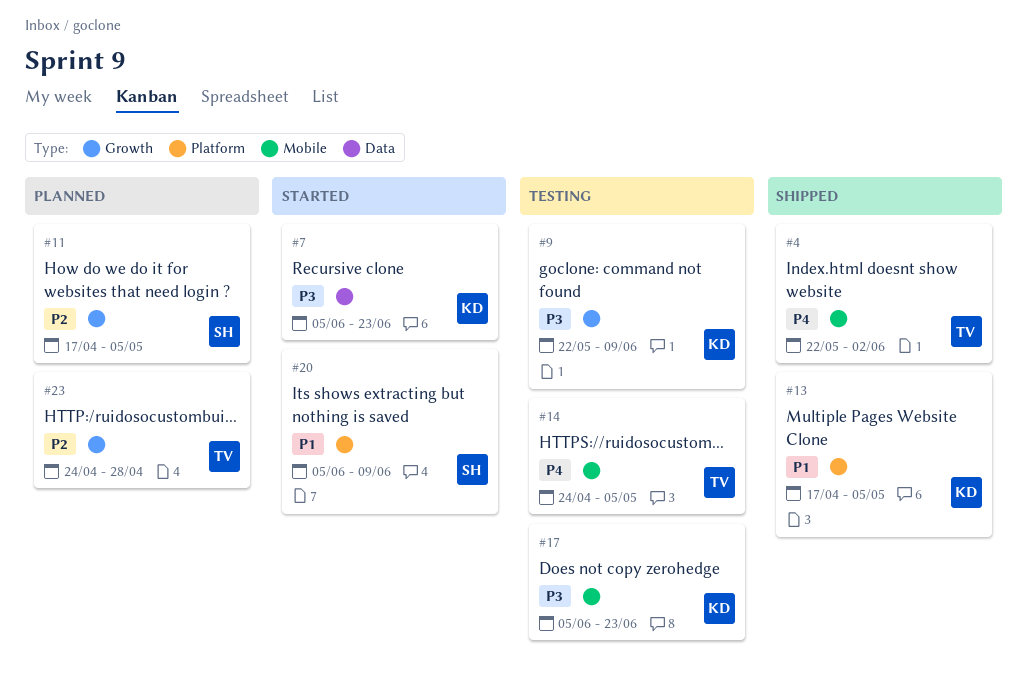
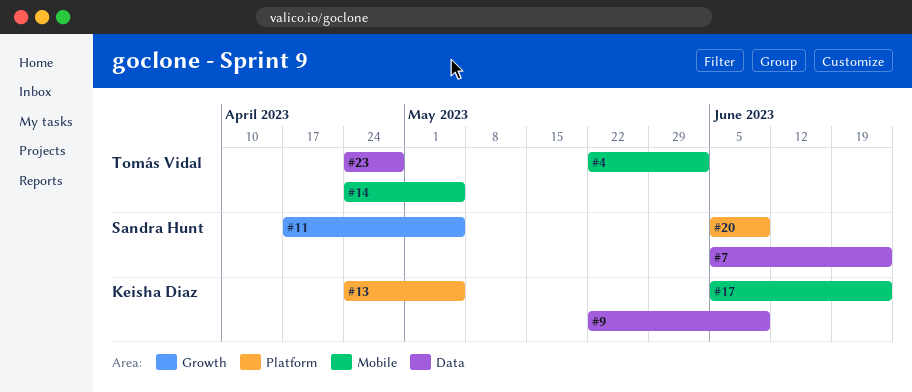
#7, owner: Keisha Diaz -> Sandra Hunt
#9, label: Growth -> Data
#13, start: Apr 17 -> Apr 24
#23, label: Growth -> Data

